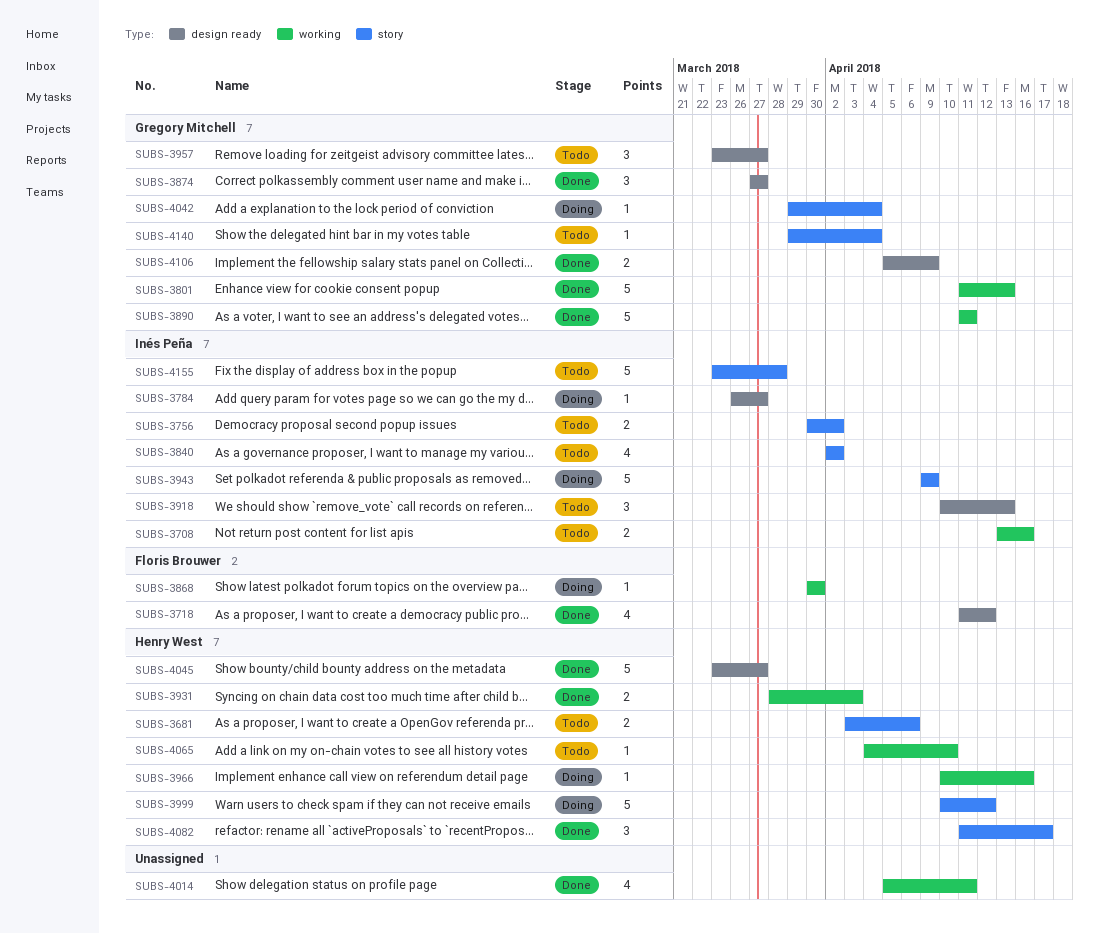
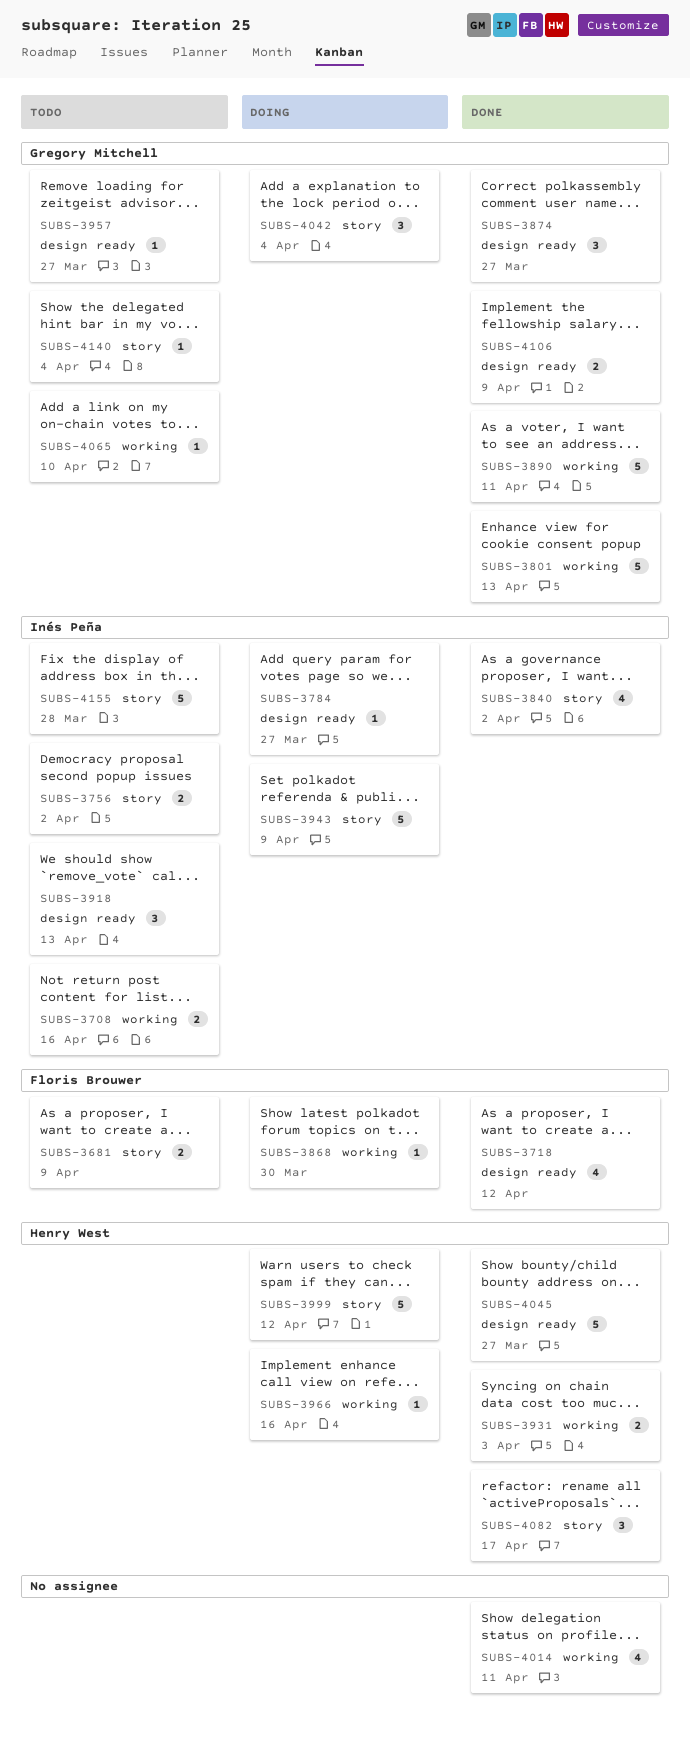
SUBS-3681, owner: Henry West -> Floris Brouwer
SUBS-3681, due: Apr 6 -> Apr 9
SUBS-3840, status: Todo -> Done
SUBS-3957, estimate: 3 -> 1
SUBS-4042, estimate: 1 -> 3
SUBS-4065, owner: Henry West -> Gregory Mitchell

